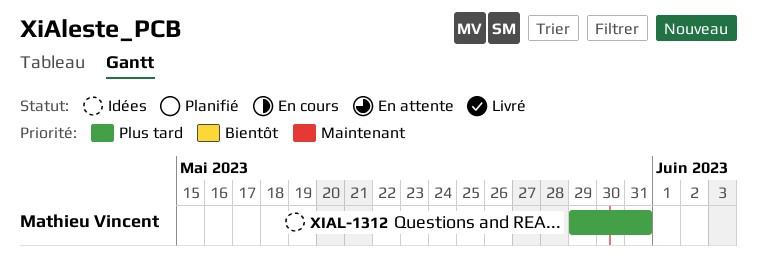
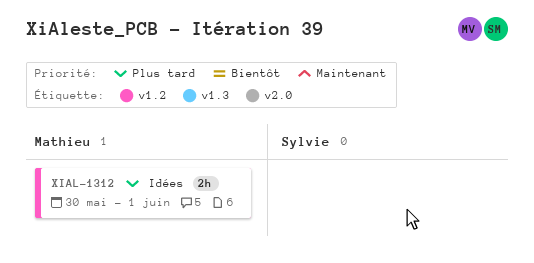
XIAL-1312, start: May 29 -> May 30
XIAL-1312, due: May 31 -> Jun 1

